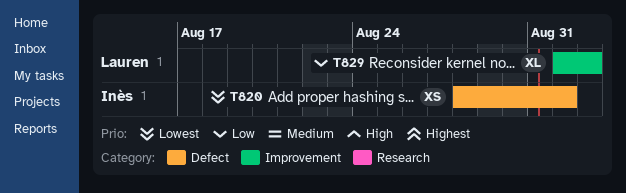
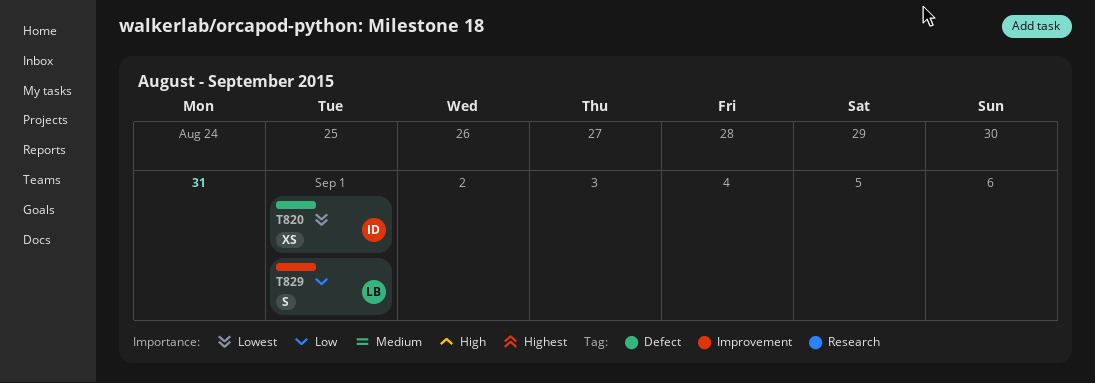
T829, estimate: XL -> S
T829, due: Sep 2 -> Sep 1

